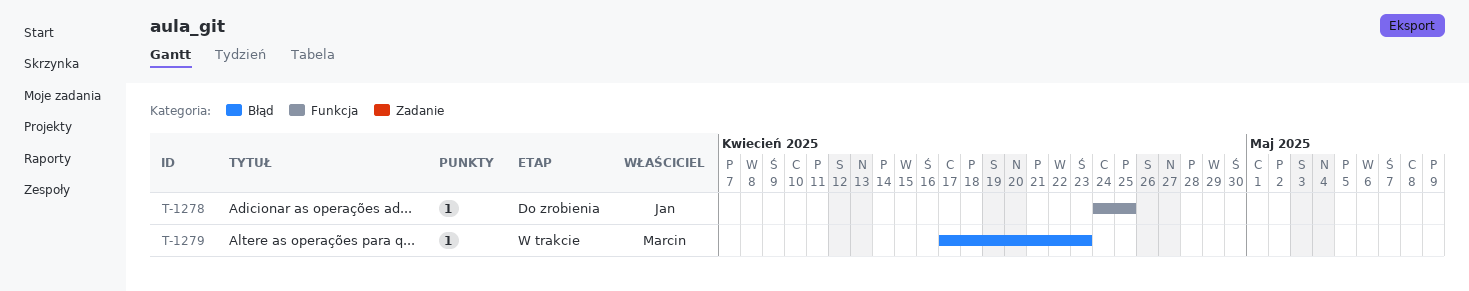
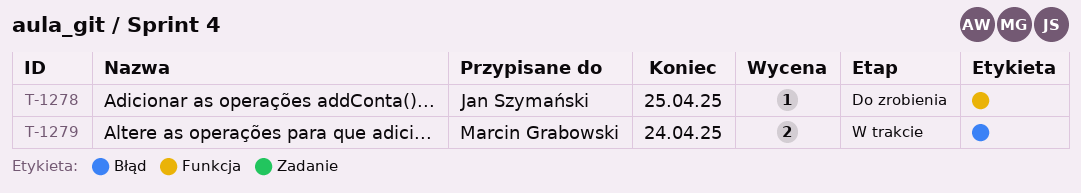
T-1279, estimate: 1 -> 2
T-1279, due: Apr 23 -> Apr 24

